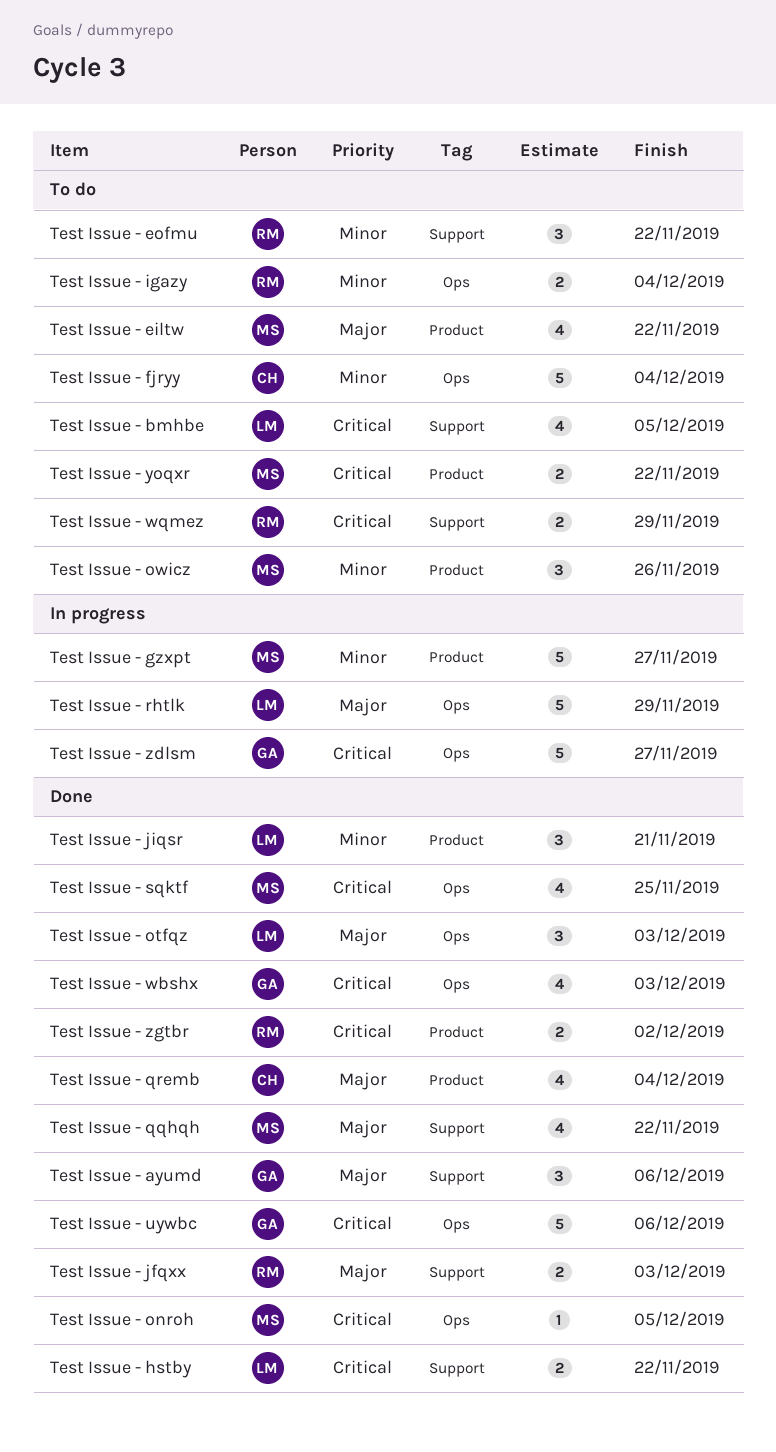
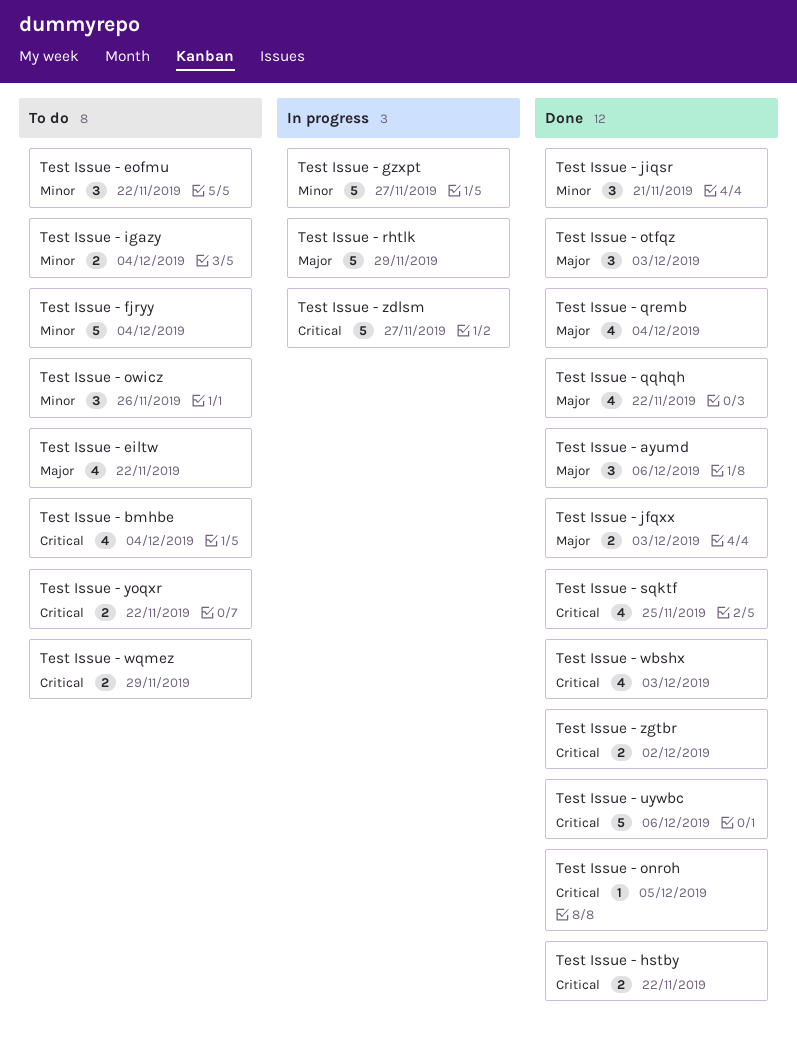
Test Issue - bmhbe, due: Dec 5 -> Dec 4

